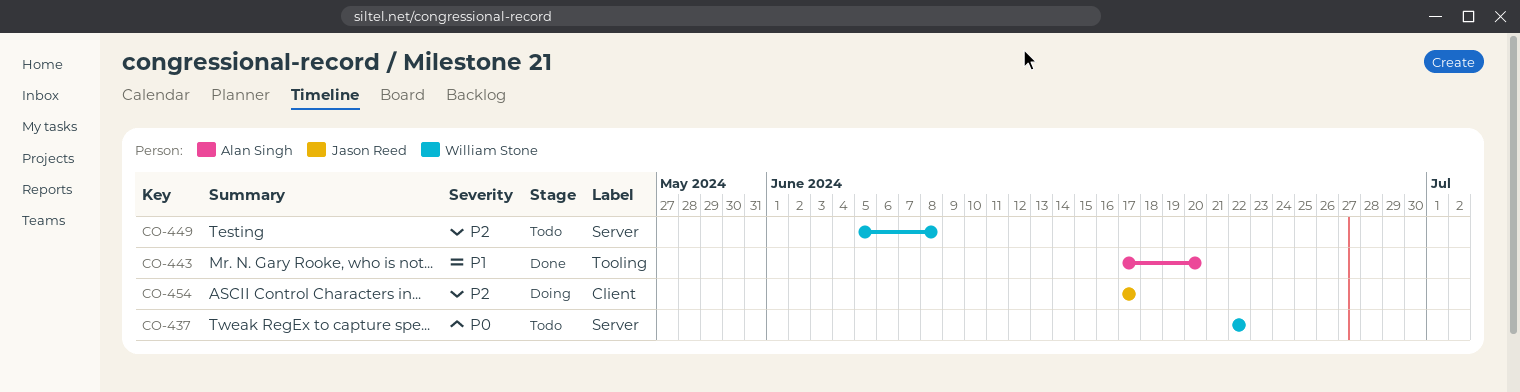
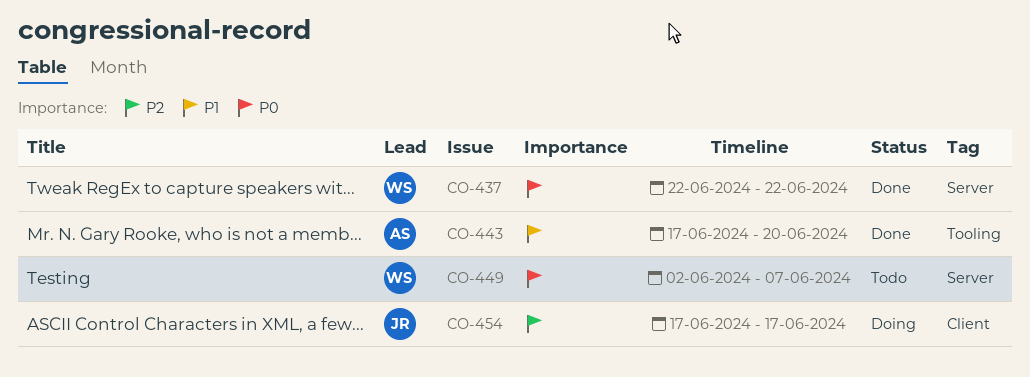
CO-437, status: Todo -> Done
CO-449, priority: P2 -> P0
CO-449, start: Jun 5 -> Jun 2
CO-449, due: Jun 8 -> Jun 7

